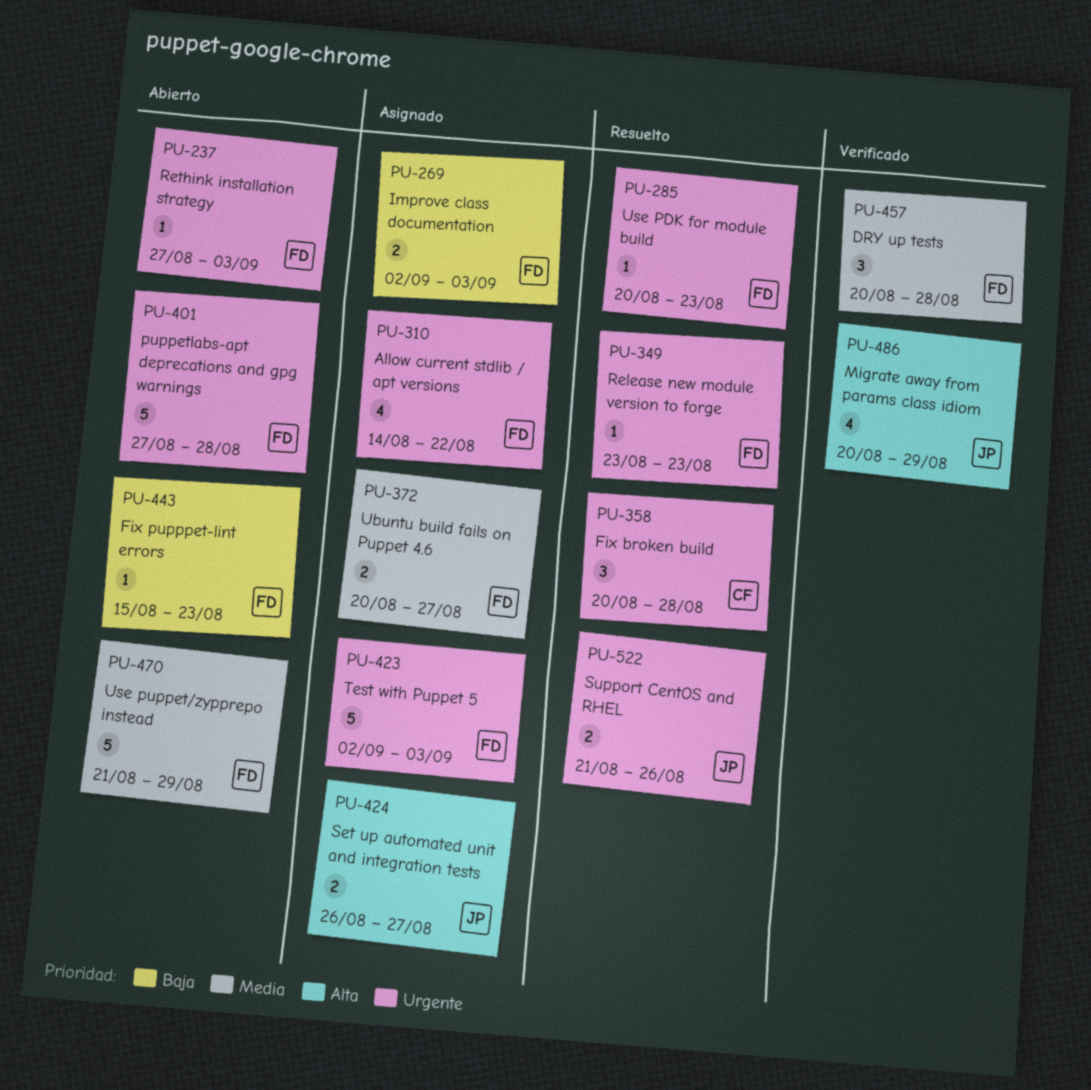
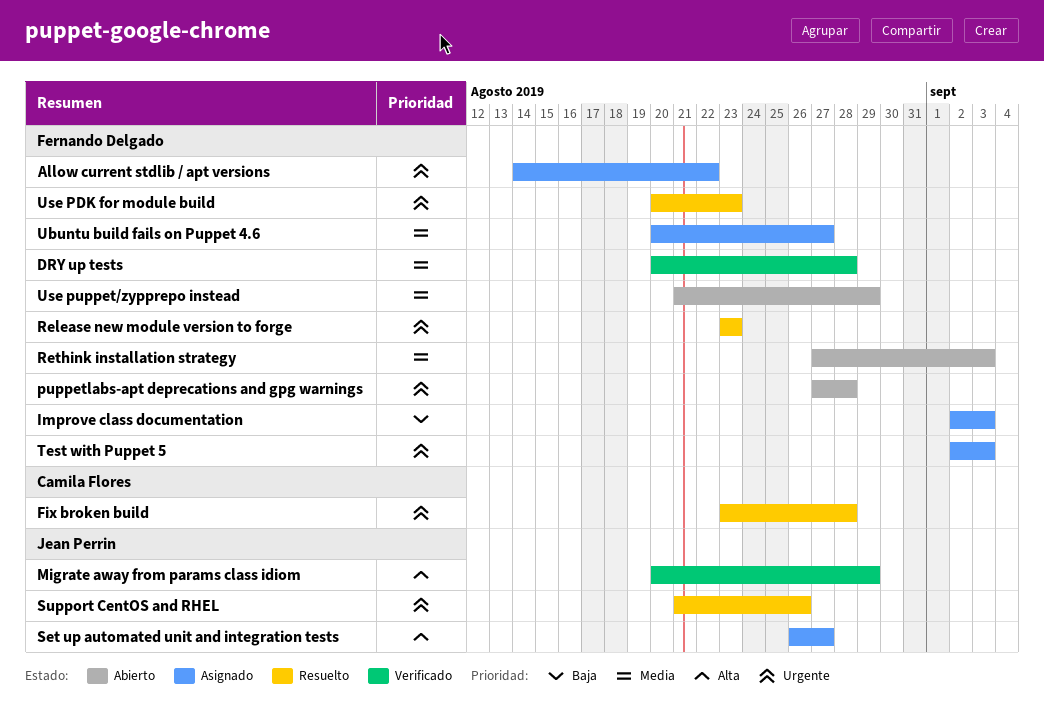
Fix broken build, start: Aug 20 -> Aug 23
Fix pupppet-lint errors: present -> none
Rethink installation strategy, priority: Urgente -> Media

